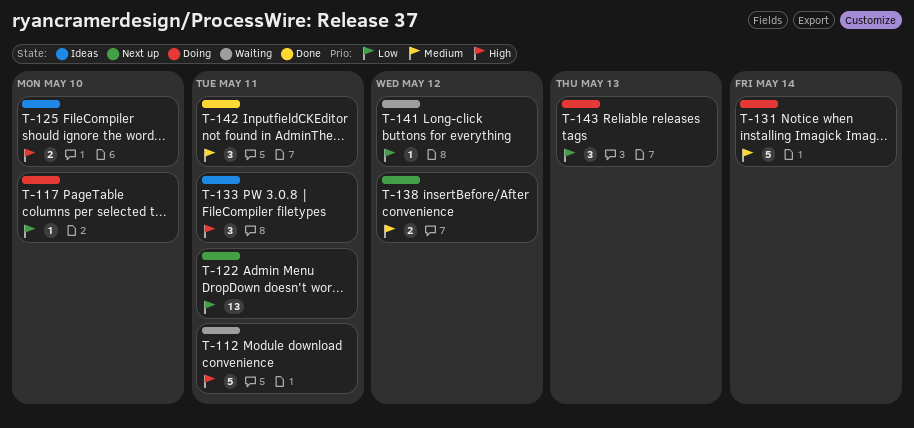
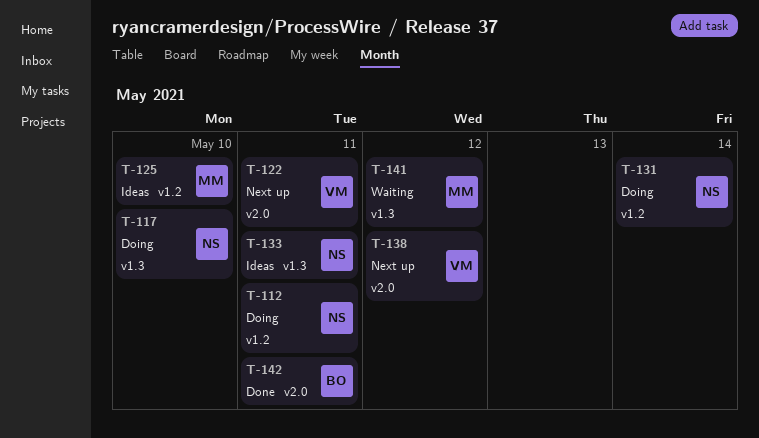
T-112, status: Waiting -> Doing
T-143: present -> none

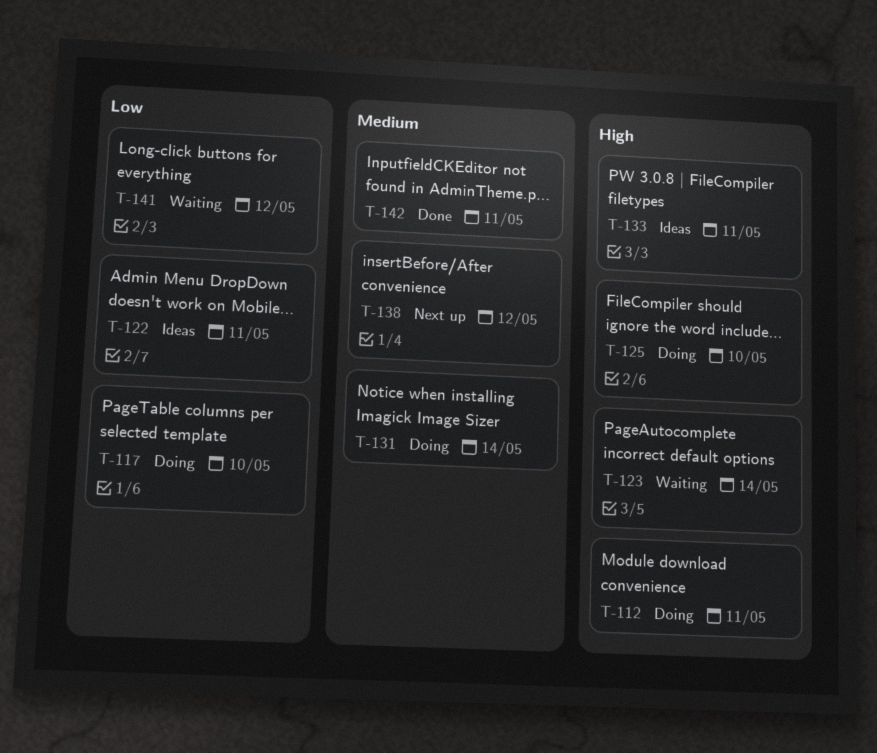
T-122, status: Next up -> Ideas
T-123: none -> present
T-125, status: Ideas -> Doing

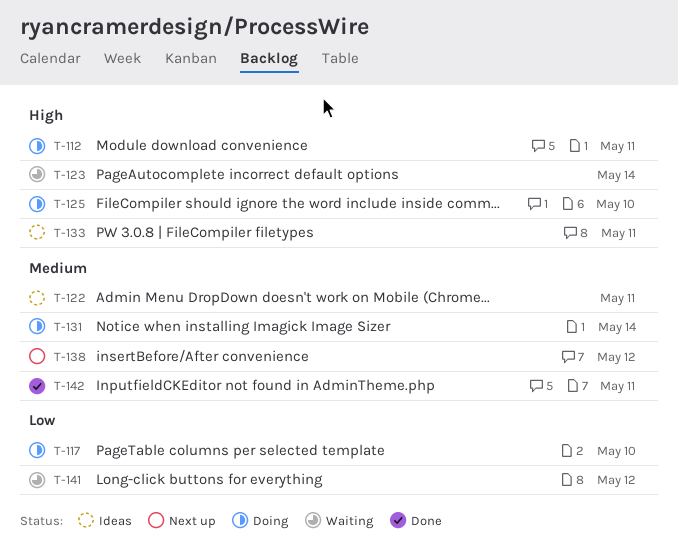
T-122, priority: Low -> Medium

